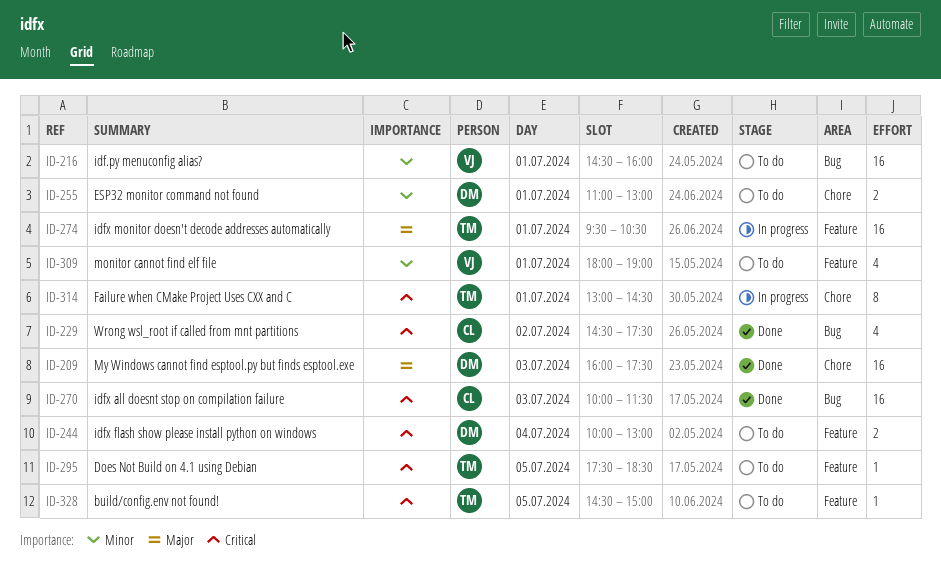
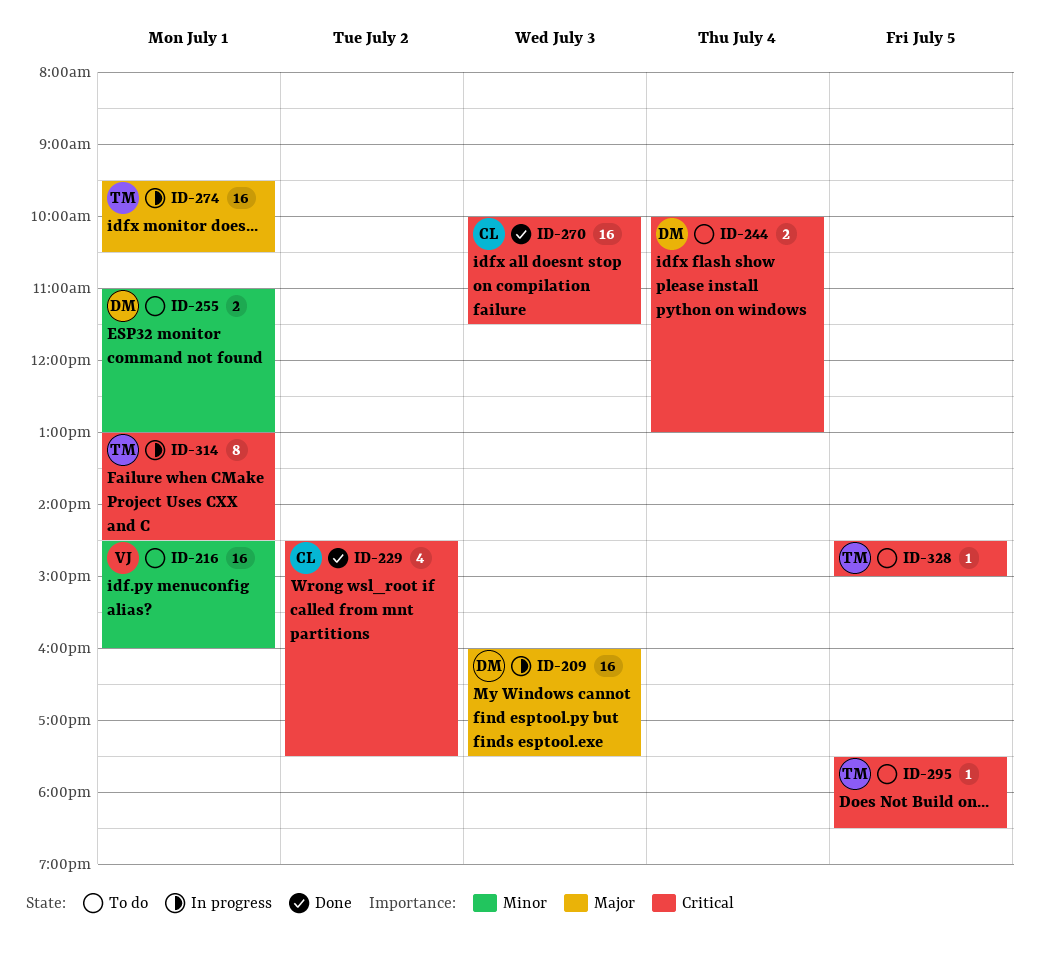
ID-209, status: Done -> In progress
ID-309: present -> none

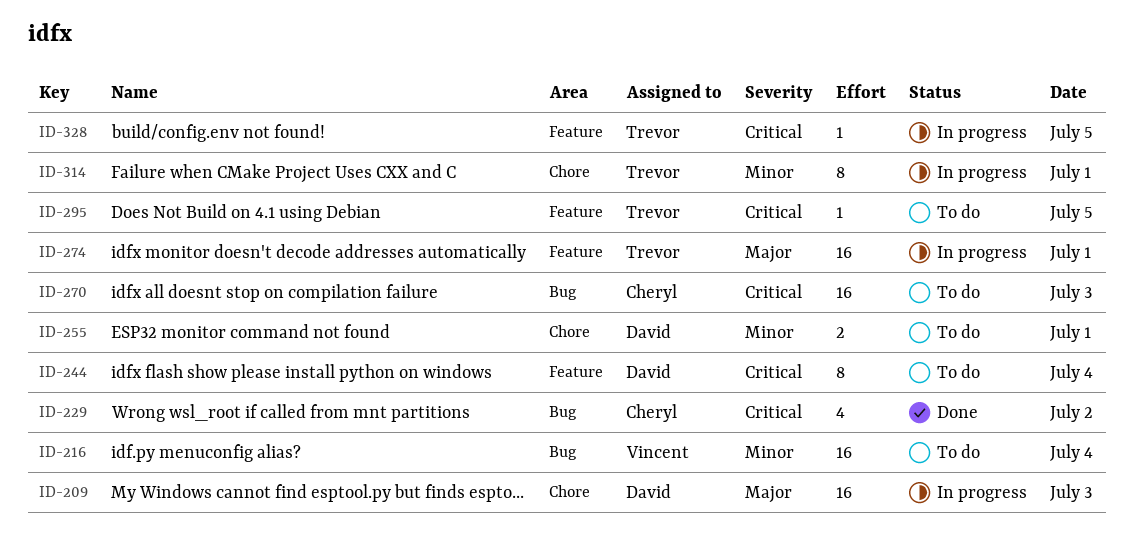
ID-216, day: Jul 1 -> Jul 4
ID-244, estimate: 2 -> 8
ID-270, status: Done -> To do
ID-314, priority: Critical -> Minor
ID-328, status: To do -> In progress

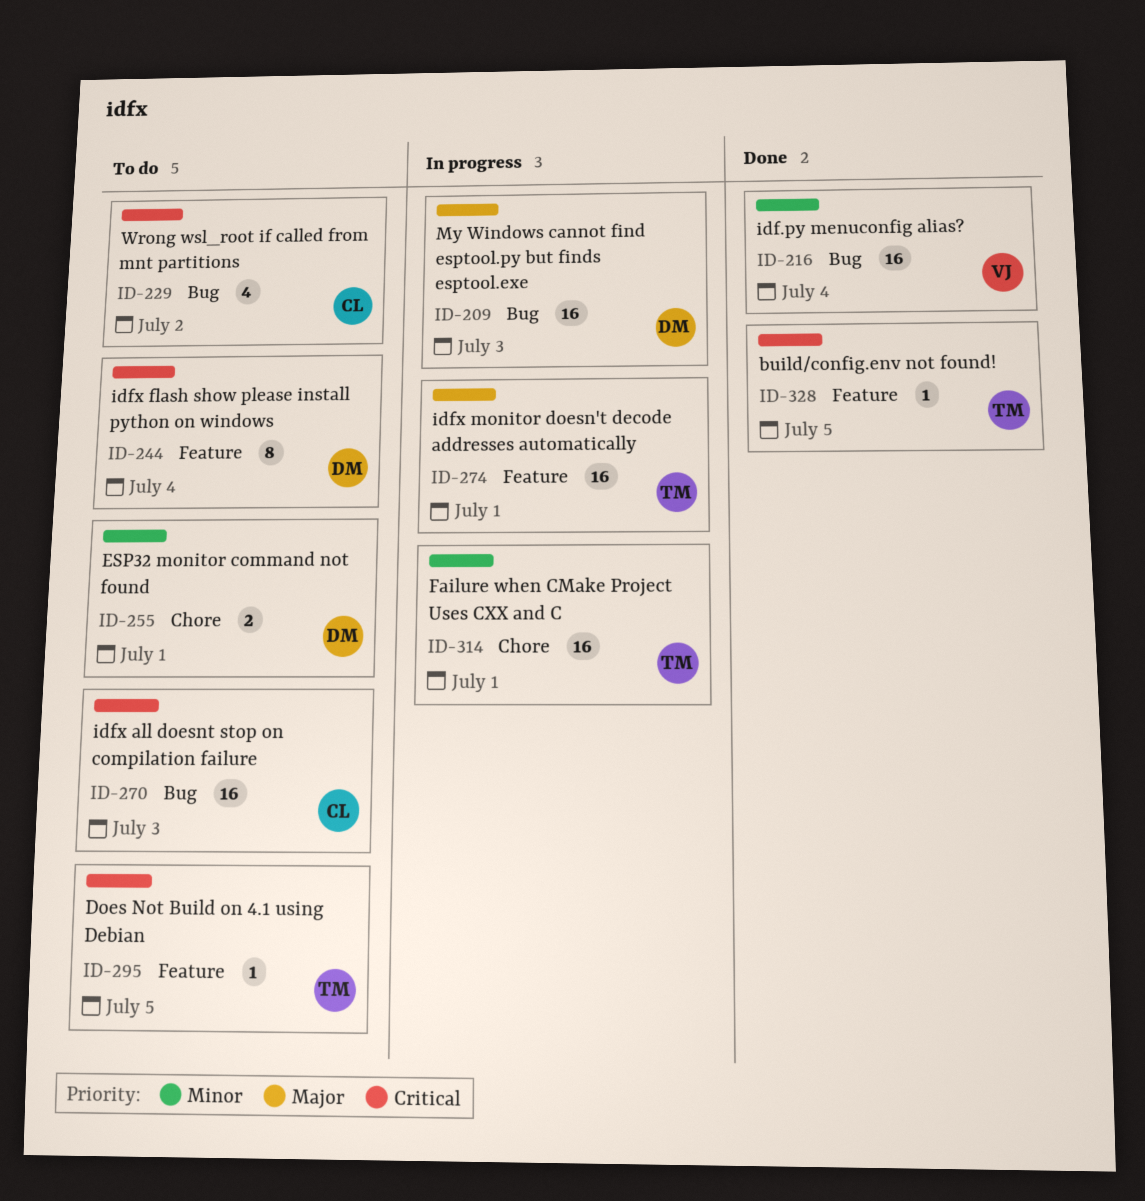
ID-209, label: Chore -> Bug
ID-216, status: To do -> Done
ID-229, status: Done -> To do
ID-314, estimate: 8 -> 16
ID-328, status: In progress -> Done

